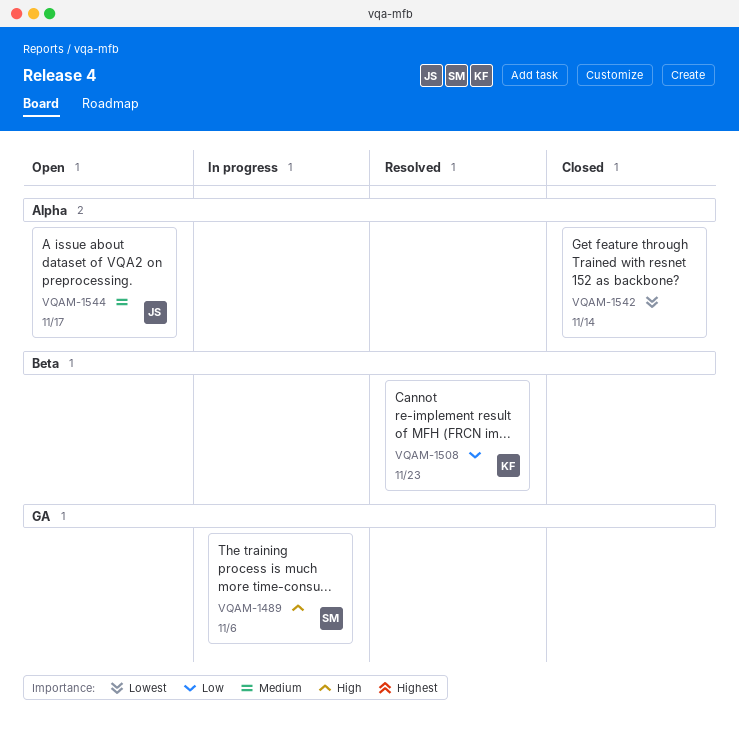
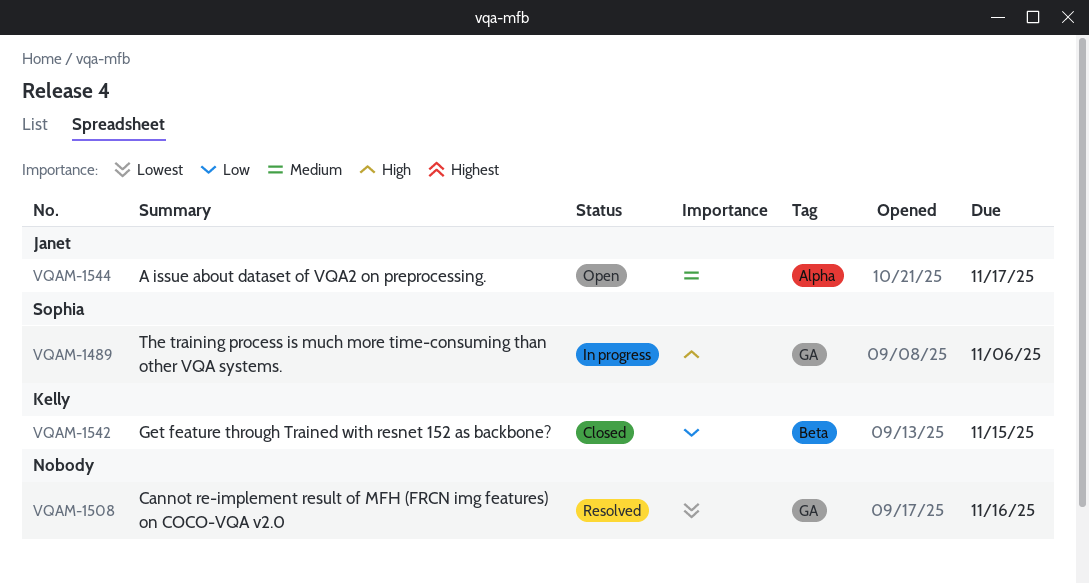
VQAM-1508, owner: Kelly -> none
VQAM-1508, priority: Low -> Lowest
VQAM-1508, label: Beta -> GA
VQAM-1508, due: Nov 23 -> Nov 16
VQAM-1542, owner: none -> Kelly
VQAM-1542, priority: Lowest -> Low
VQAM-1542, label: Alpha -> Beta
VQAM-1542, due: Nov 14 -> Nov 15

